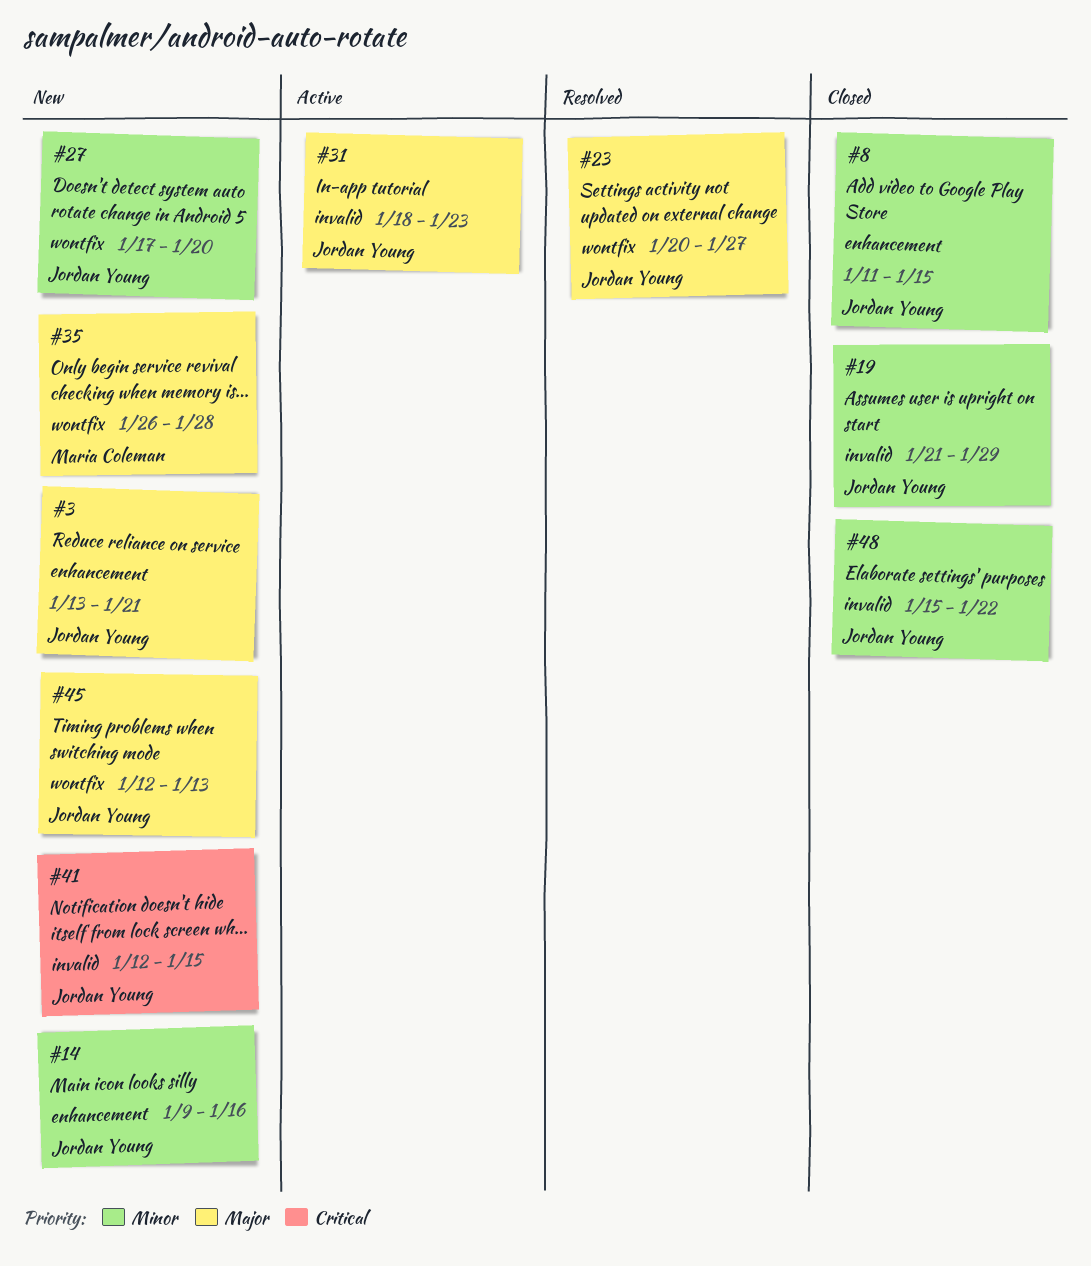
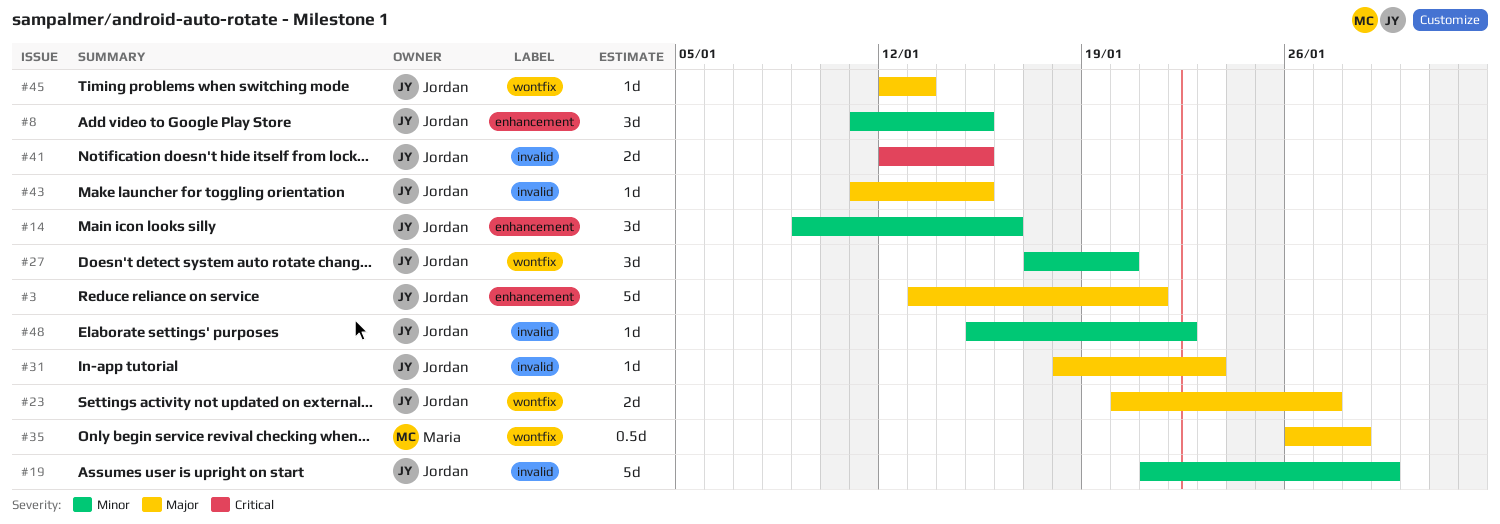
#43: none -> present

